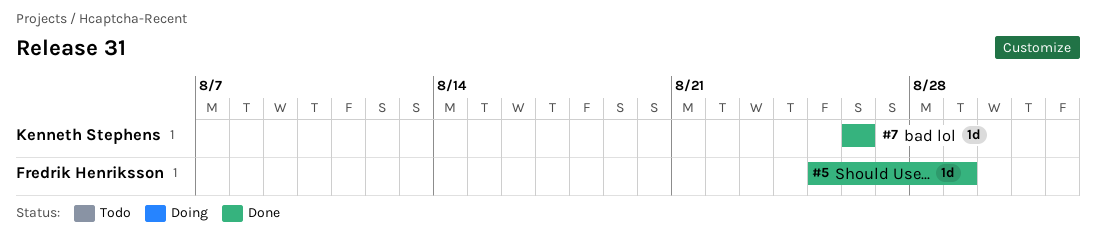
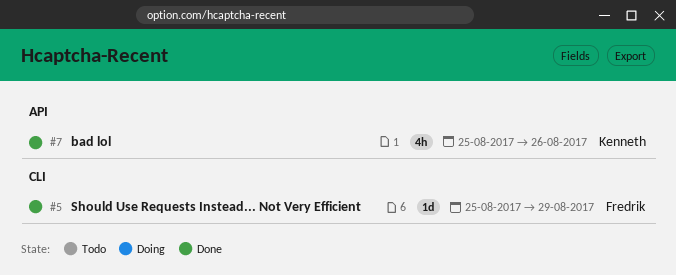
#7, estimate: 1d -> 4h
#7, start: Aug 26 -> Aug 25

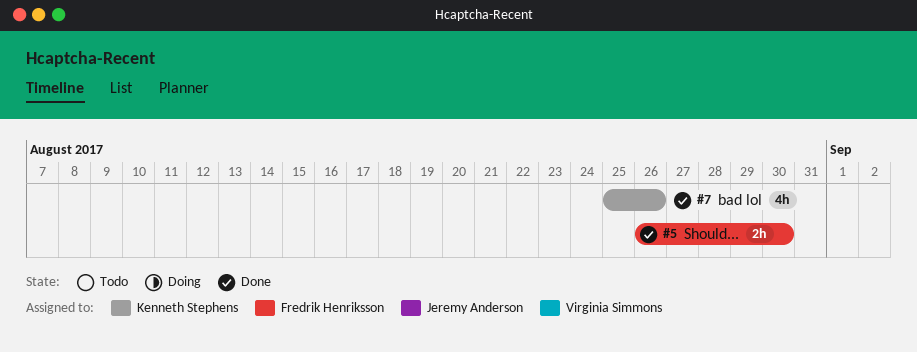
#5, estimate: 1d -> 2h
#5, start: Aug 25 -> Aug 26
#5, due: Aug 29 -> Aug 30

